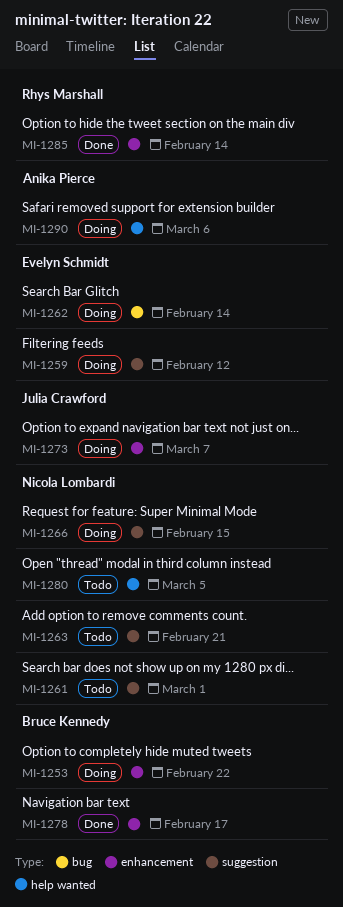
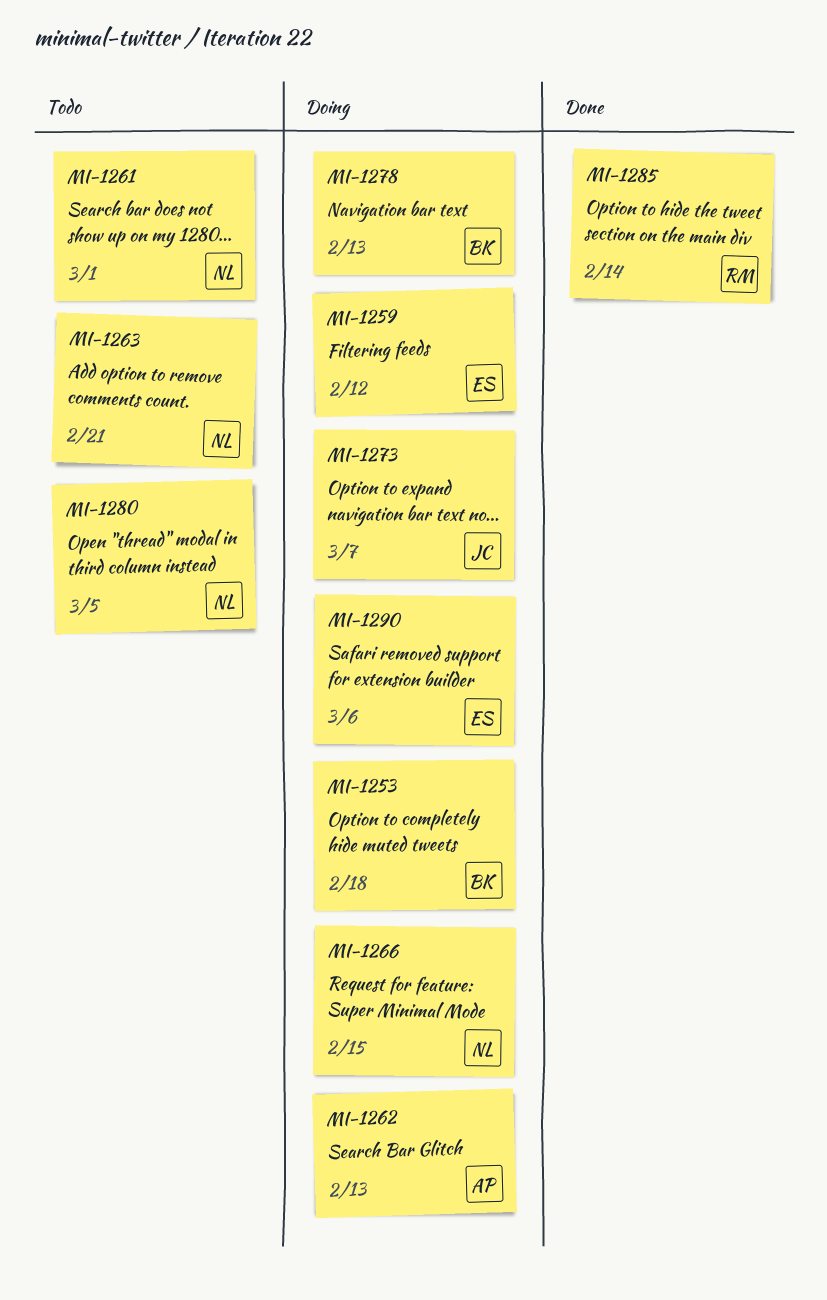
MI-1253, due: Feb 22 -> Feb 18
MI-1262, owner: Evelyn Schmidt -> Anika Pierce
MI-1262, due: Feb 14 -> Feb 13
MI-1278, status: Done -> Doing
MI-1278, due: Feb 17 -> Feb 13
MI-1290, owner: Anika Pierce -> Evelyn Schmidt

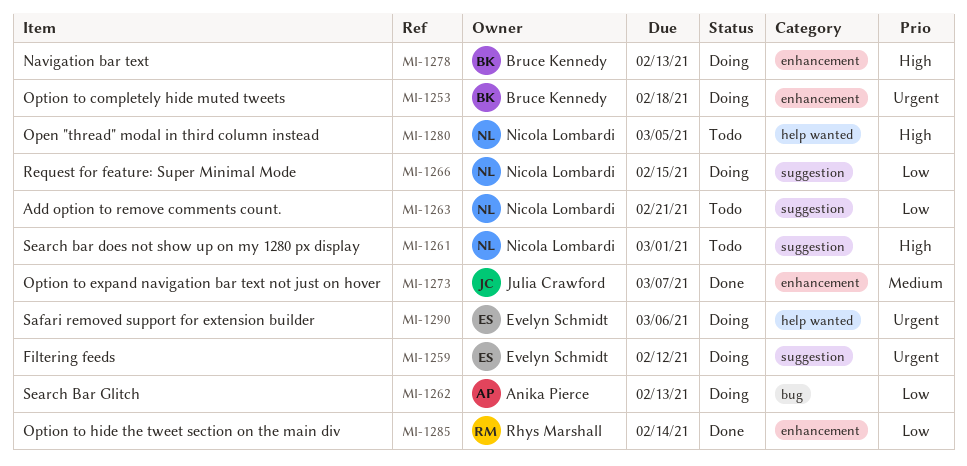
MI-1273, status: Doing -> Done

